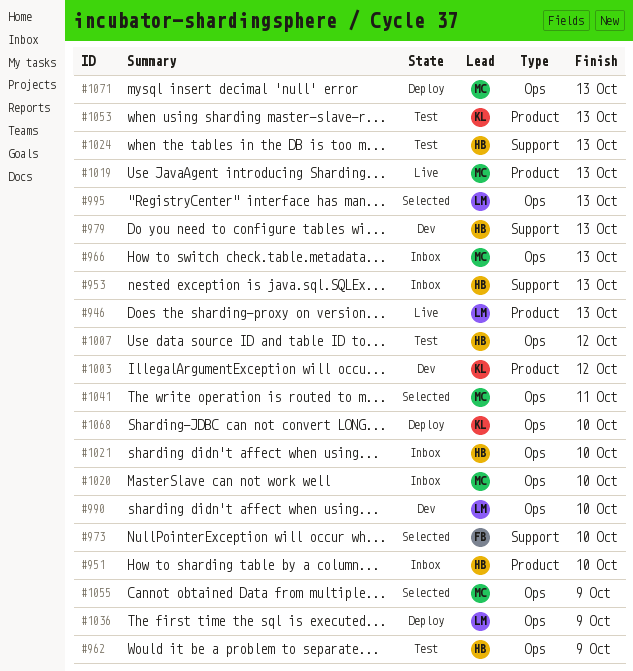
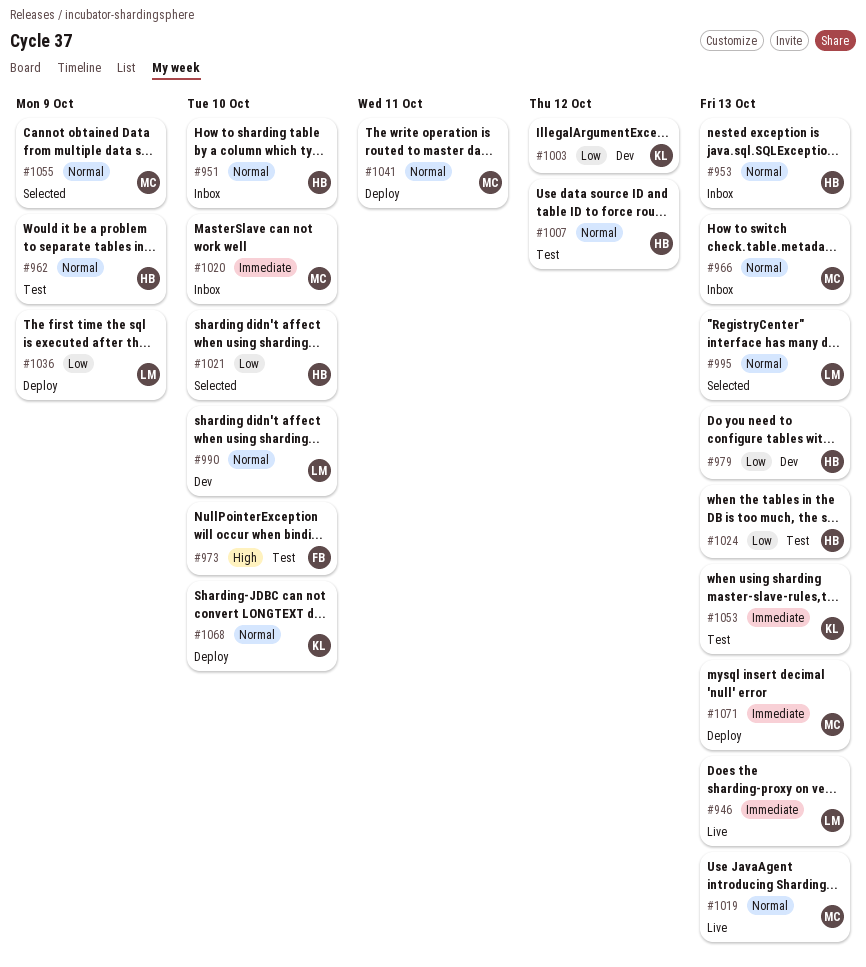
#973, status: Selected -> Test
#1021, status: Inbox -> Selected
#1041, status: Selected -> Deploy

